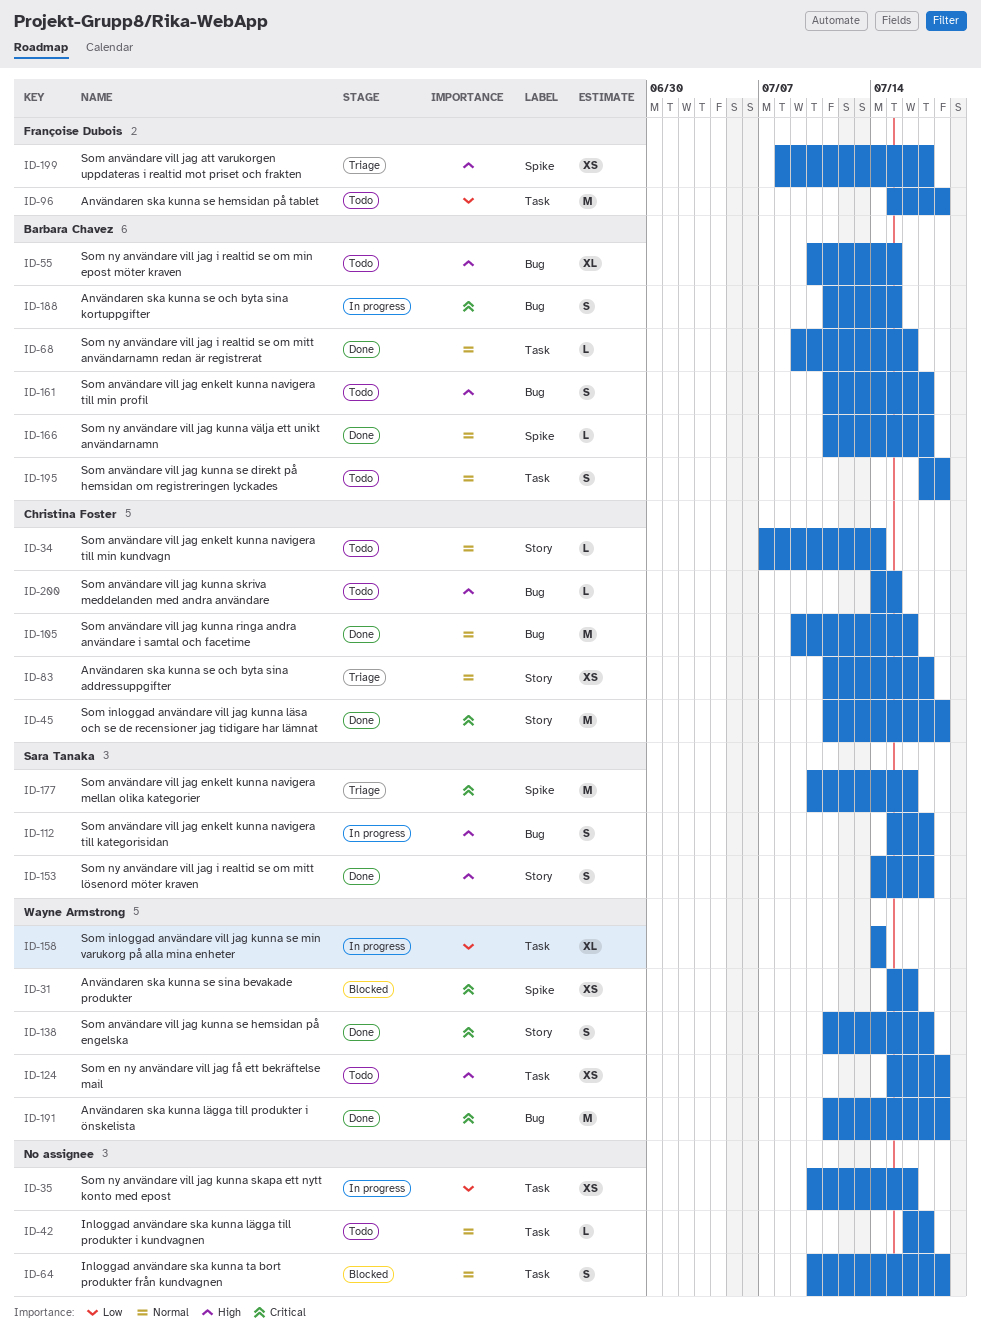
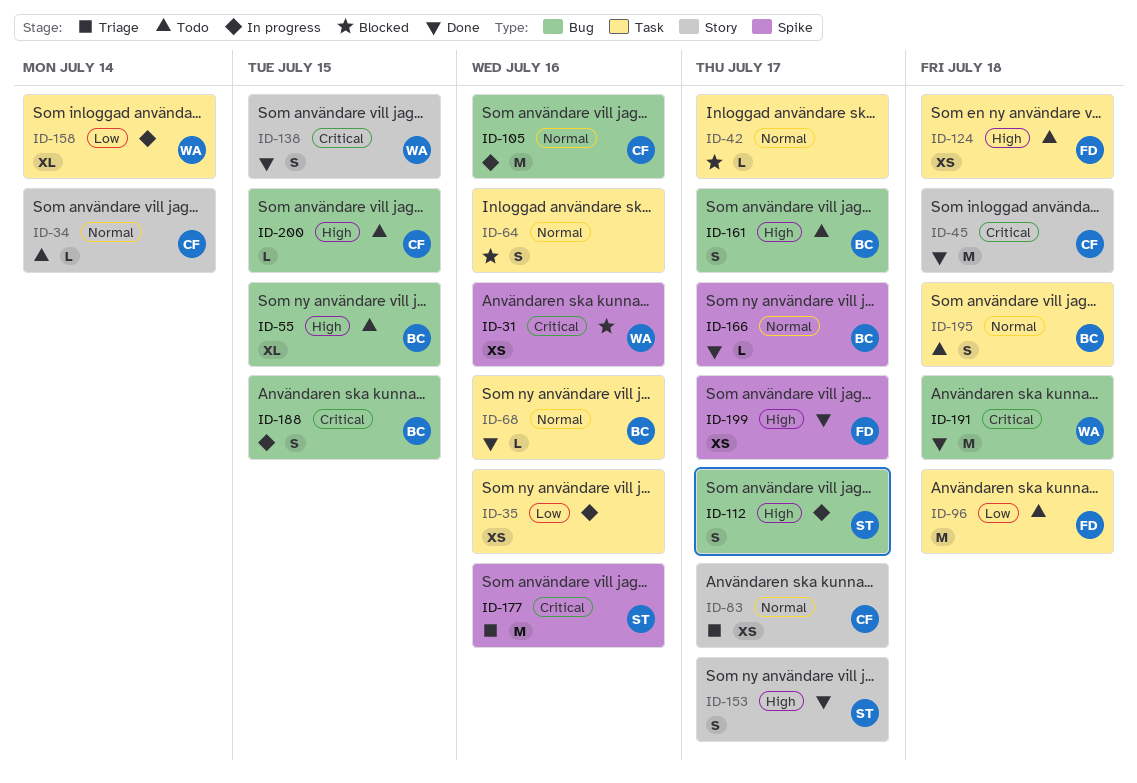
ID-42, status: Todo -> Blocked
ID-64, due: Jul 18 -> Jul 16
ID-105, status: Done -> In progress
ID-124, owner: Wayne Armstrong -> Françoise Dubois
ID-138, due: Jul 17 -> Jul 15
ID-199, status: Triage -> Done

